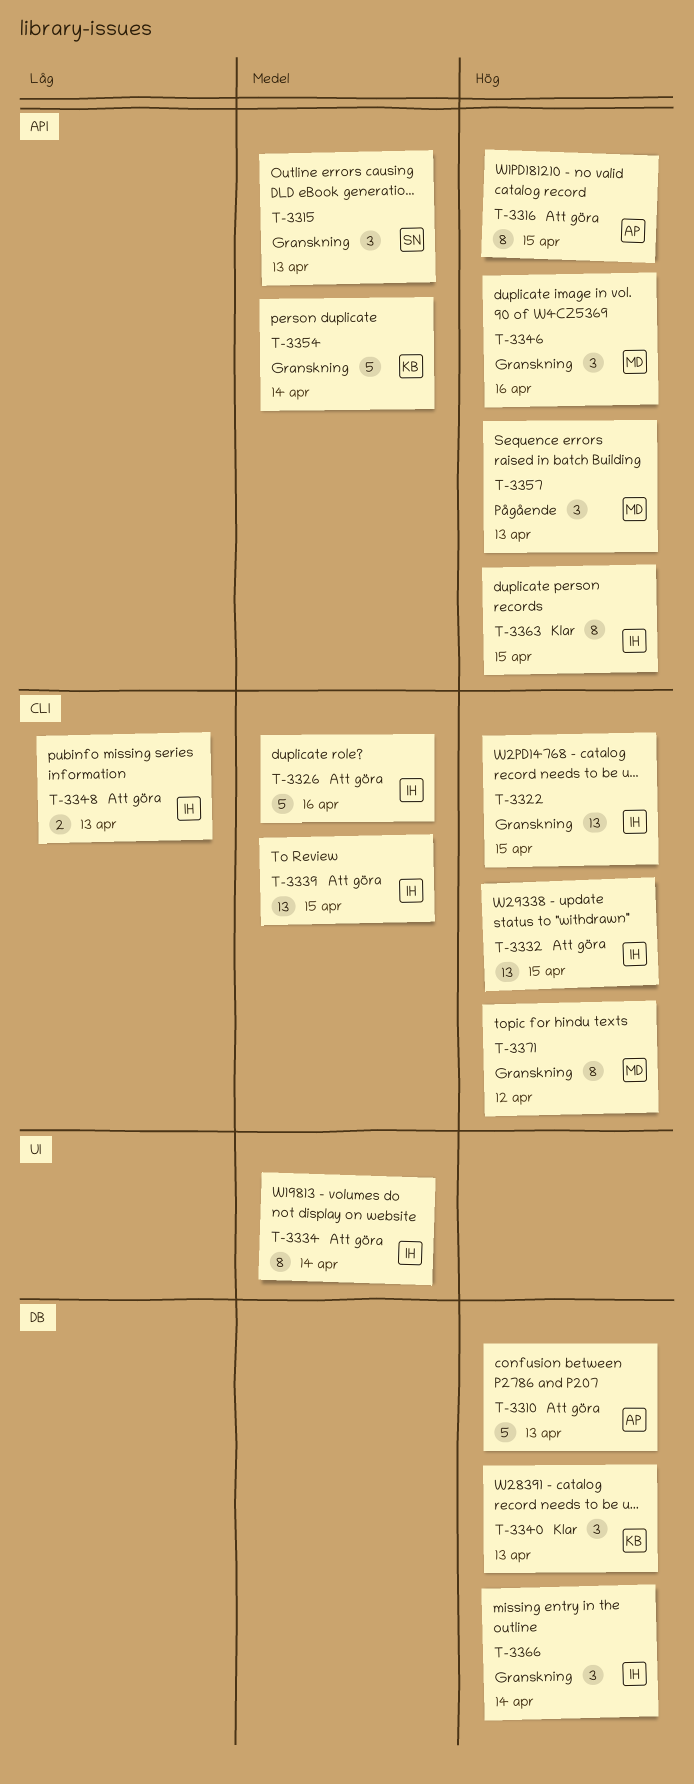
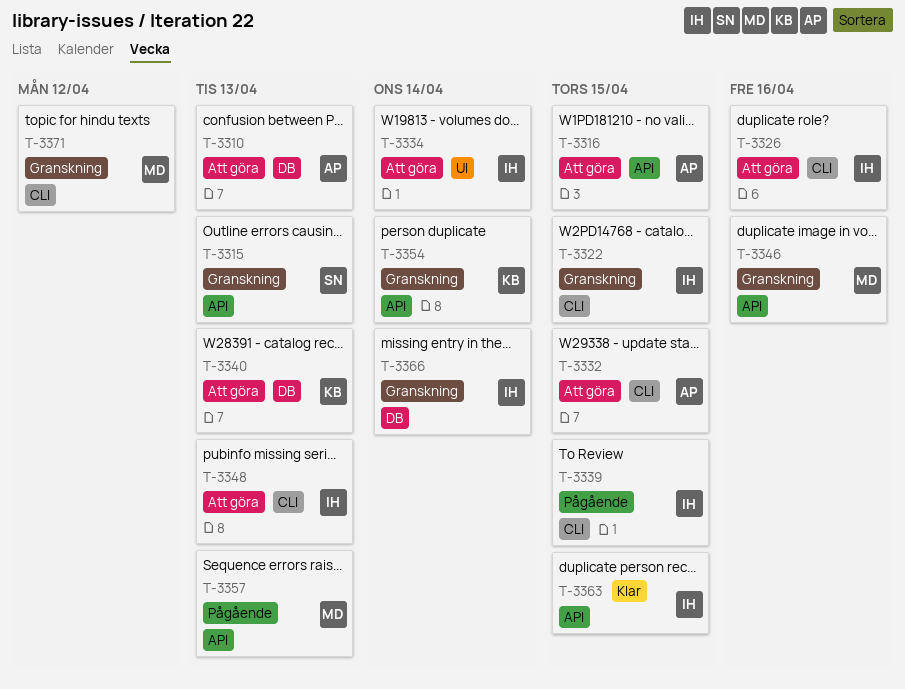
T-3332, owner: IH -> AP
T-3339, status: Att göra -> Pågående
T-3340, status: Klar -> Att göra

